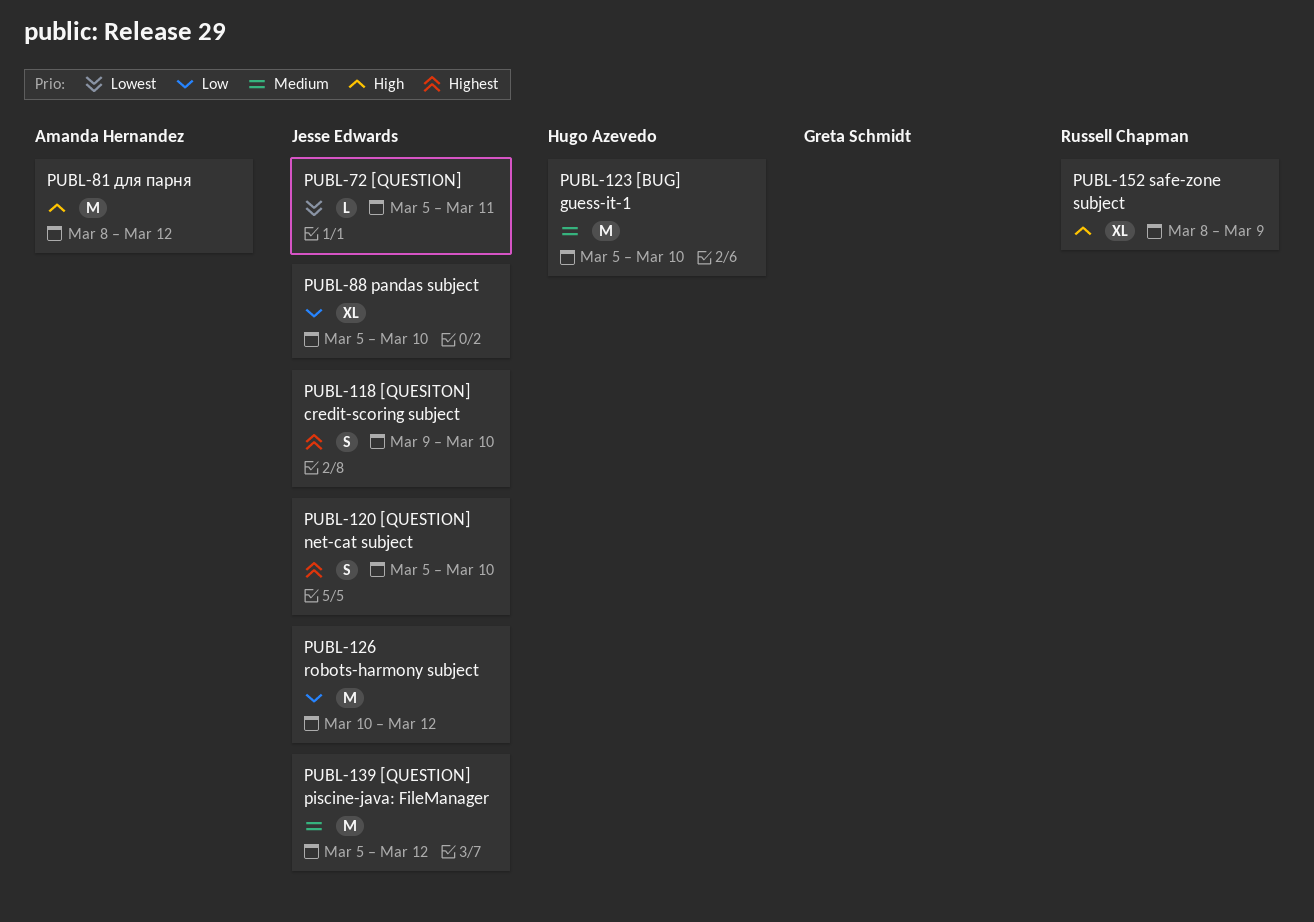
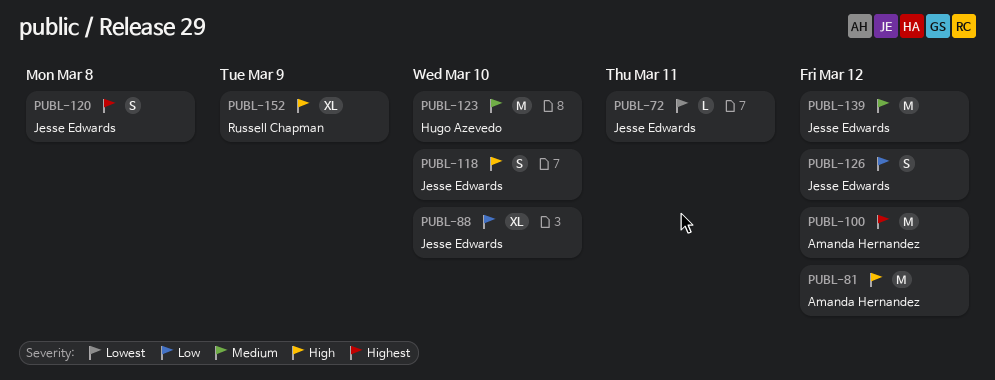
PUBL-100: none -> present
PUBL-118, priority: Highest -> High
PUBL-120, due: Mar 10 -> Mar 8
PUBL-126, estimate: M -> S

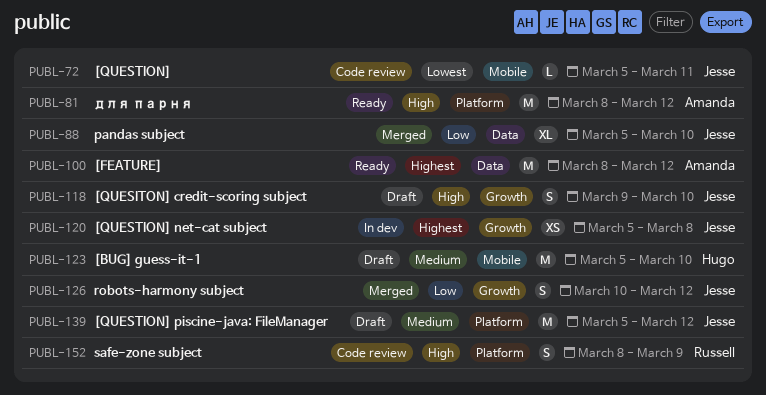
PUBL-120, estimate: S -> XS
PUBL-152, estimate: XL -> S

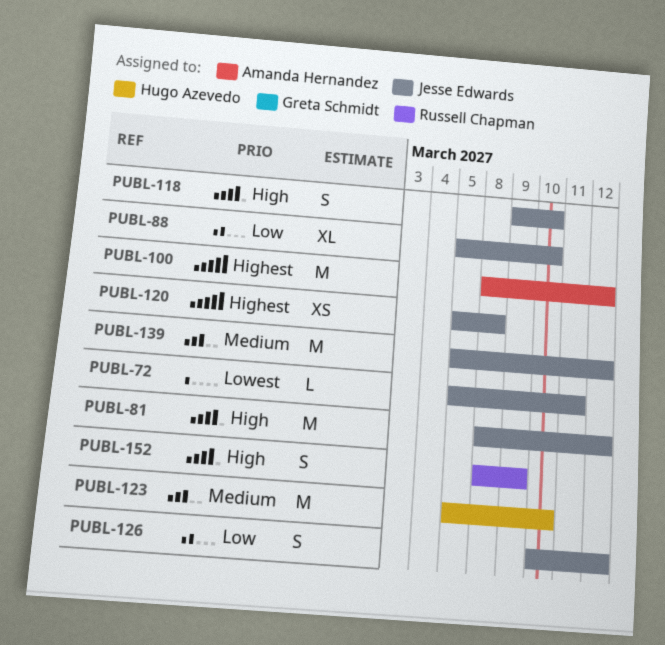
PUBL-81, owner: Amanda Hernandez -> Jesse Edwards

